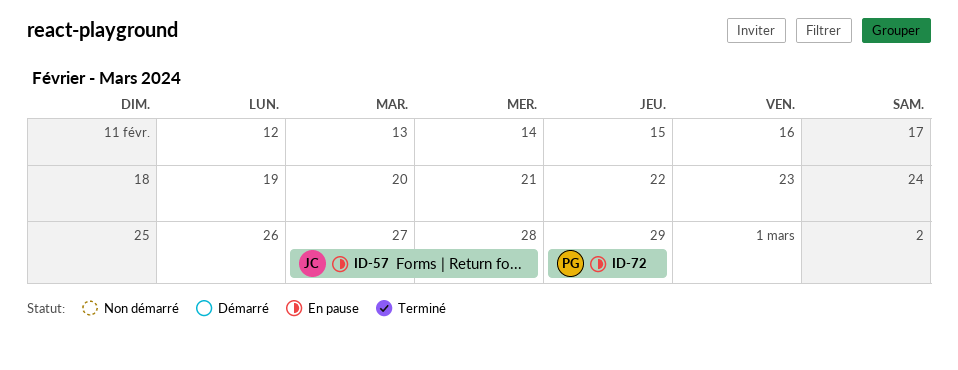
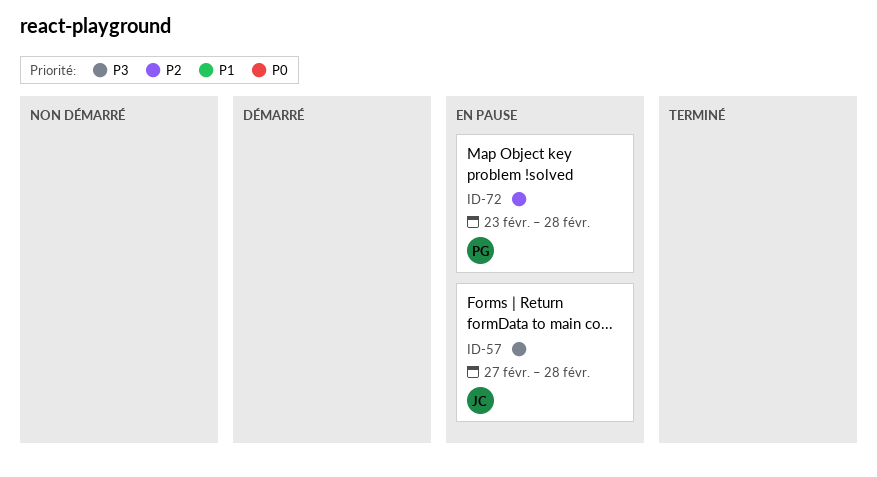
ID-72, start: Feb 29 -> Feb 23
ID-72, due: Feb 29 -> Feb 28

